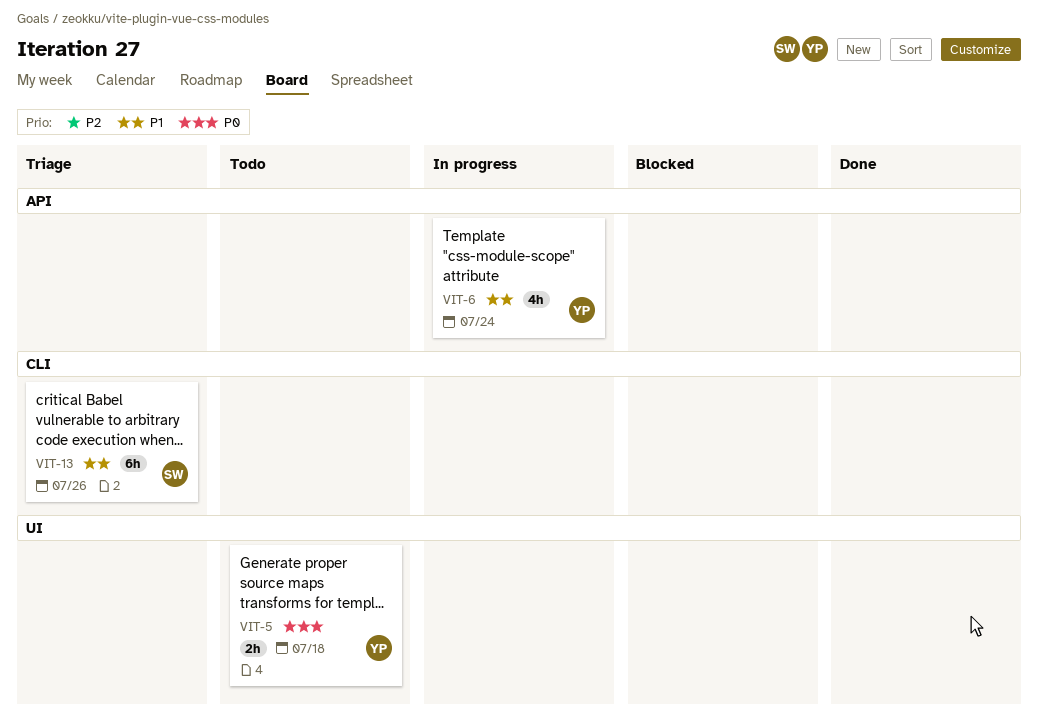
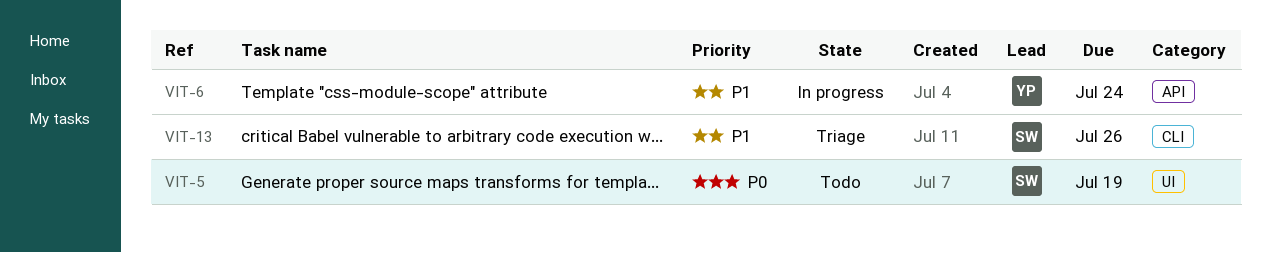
VIT-5, owner: YP -> SW
VIT-5, due: Jul 18 -> Jul 19

